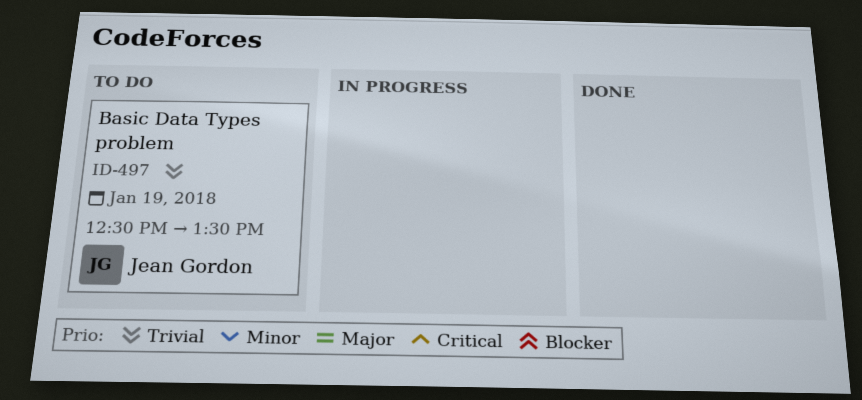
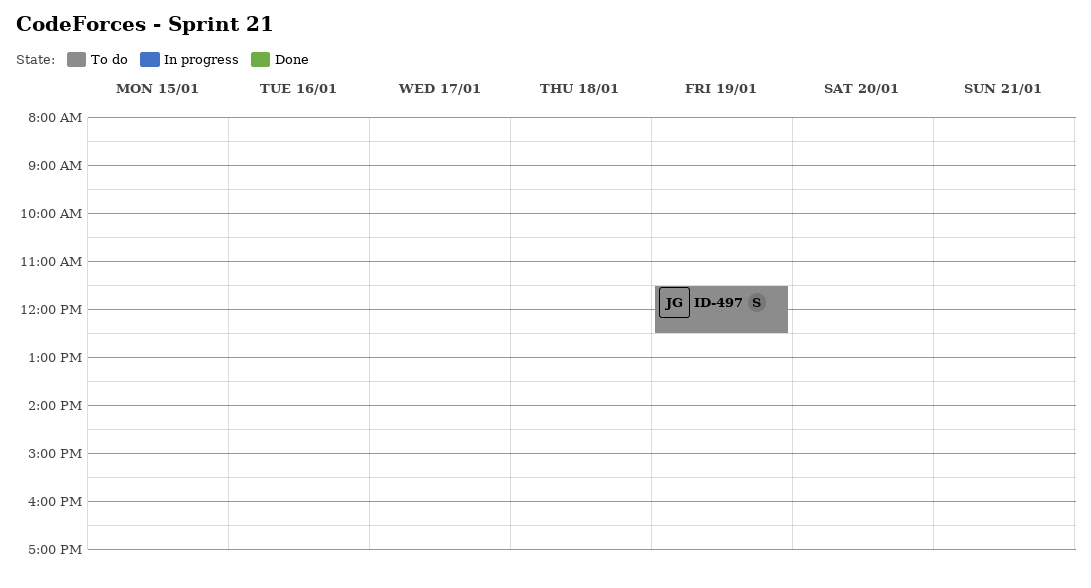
ID-497, begins: 12:30 -> 11:30
ID-497, ends: 13:30 -> 12:30

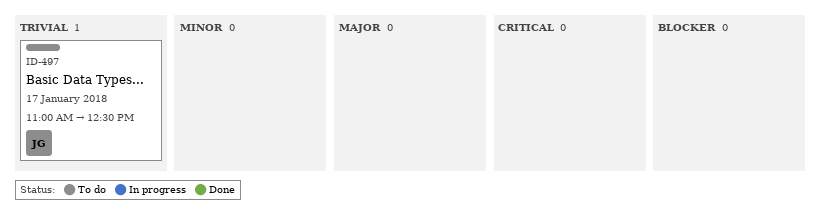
ID-497, day: Jan 19 -> Jan 17
ID-497, begins: 11:30 -> 11:00

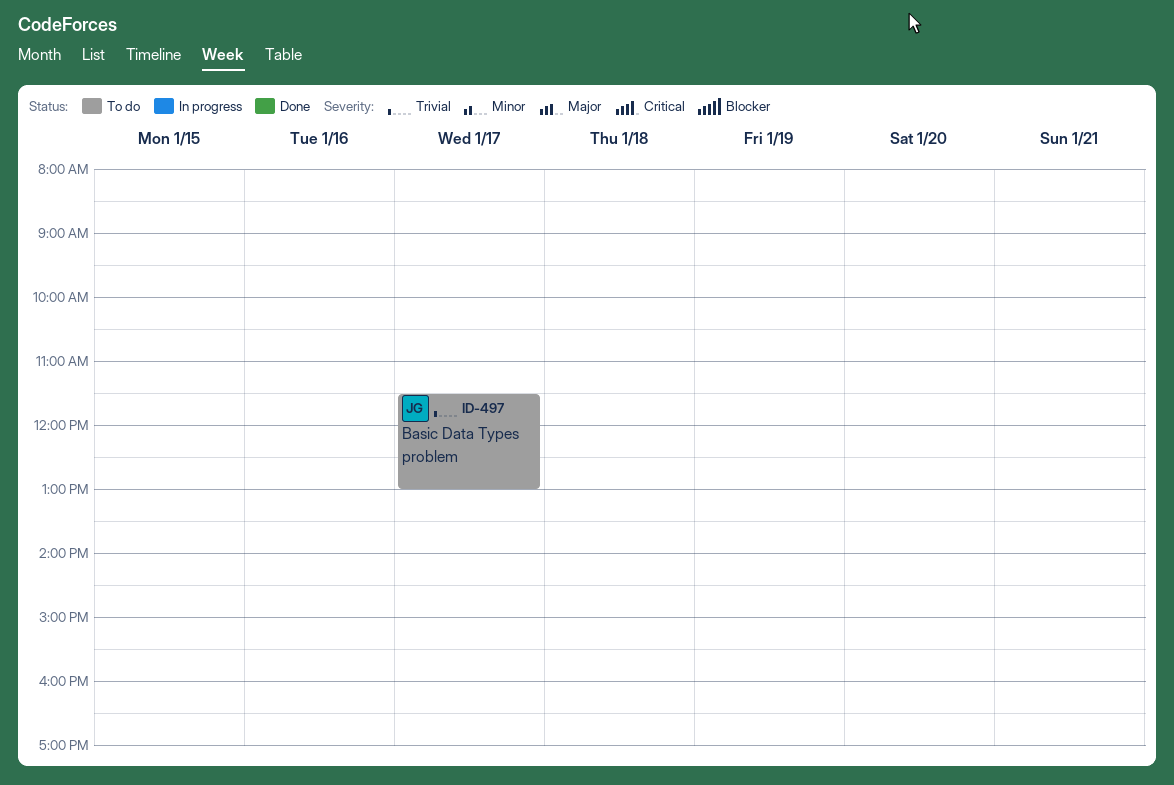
ID-497, begins: 11:00 -> 11:30
ID-497, ends: 12:30 -> 13:00

